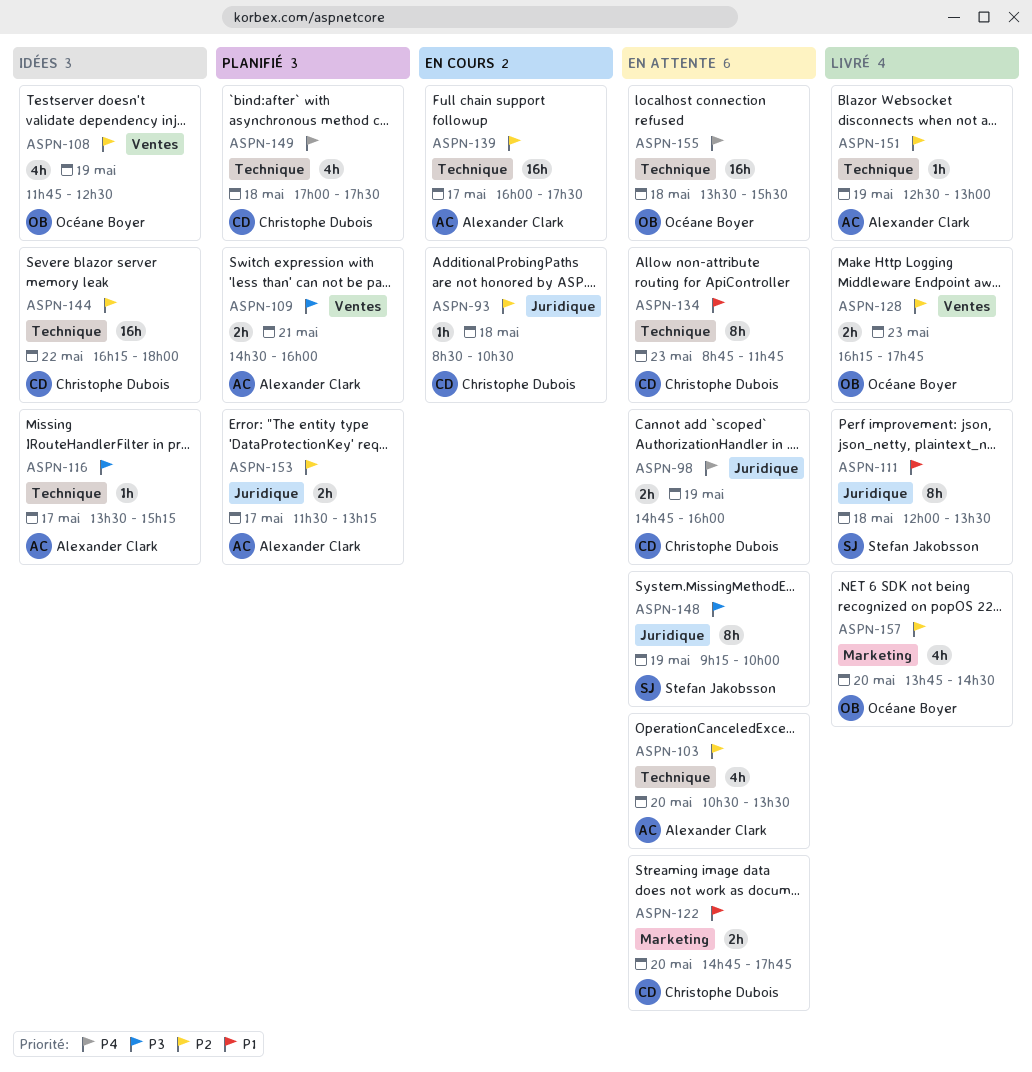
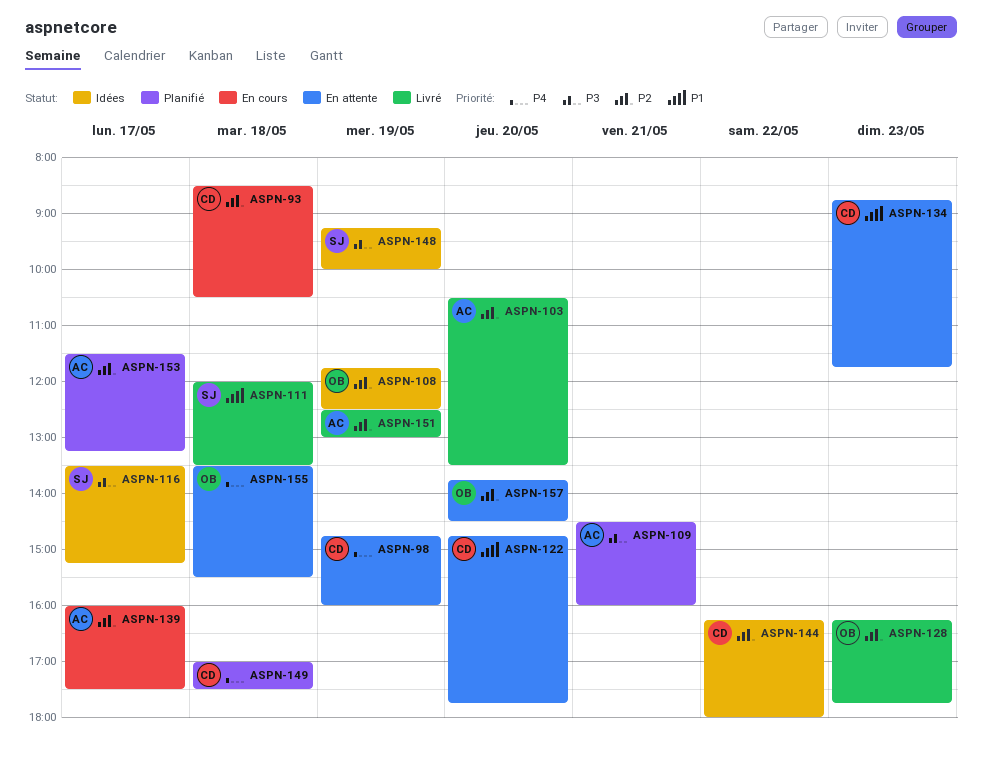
ASPN-103, status: En attente -> Livré
ASPN-116, owner: Alexander Clark -> Stefan Jakobsson
ASPN-148, status: En attente -> Idées
ASPN-157, status: Livré -> En attente

